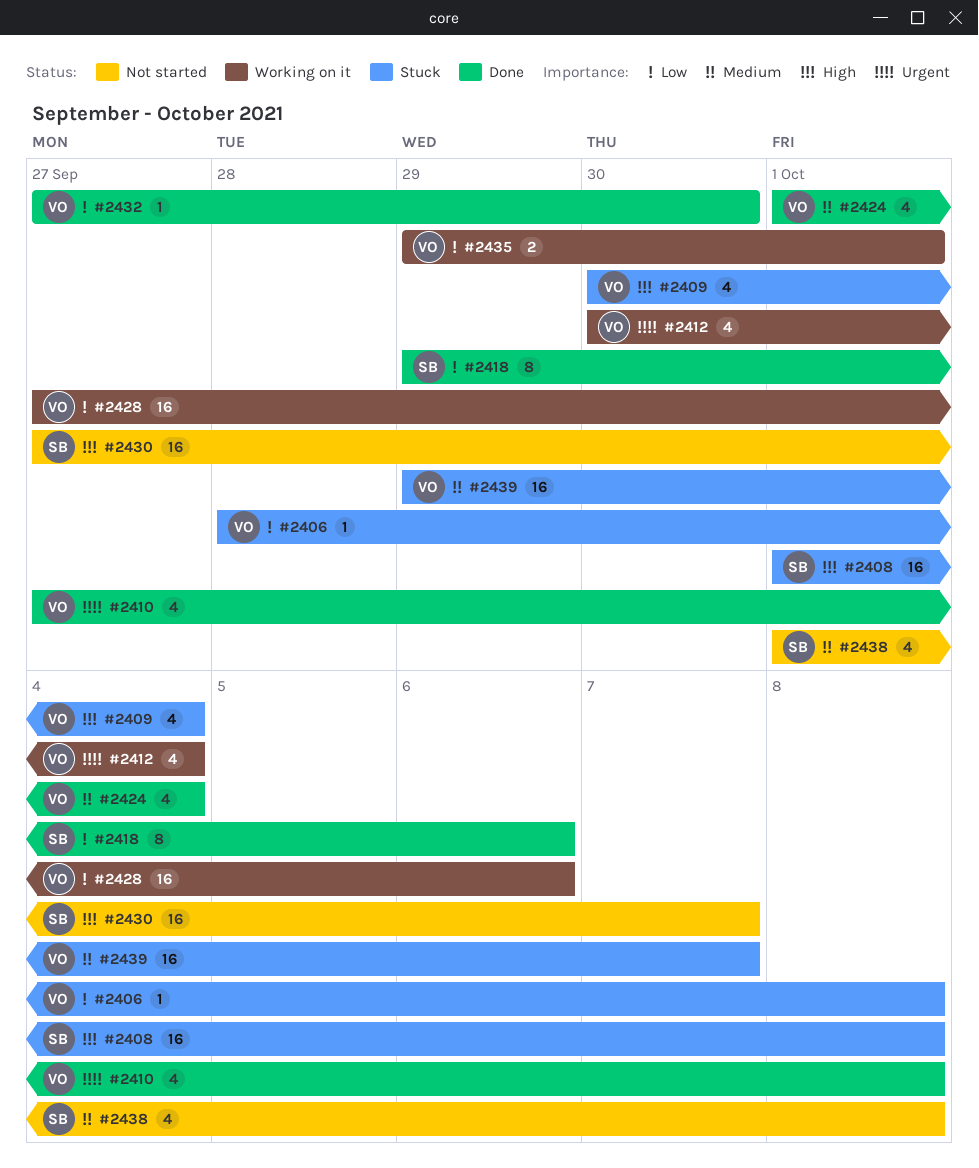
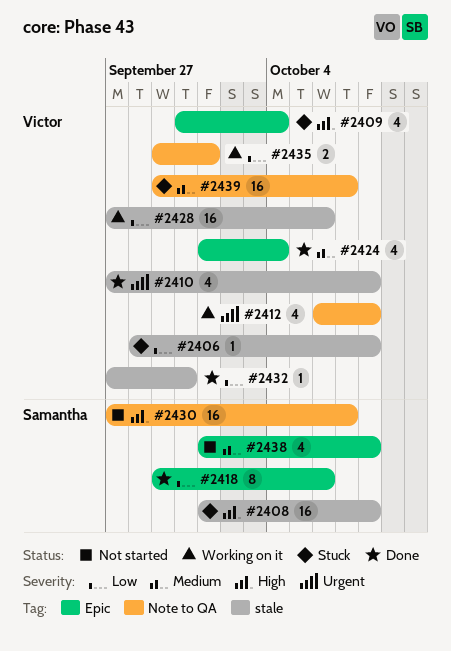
#2412, start: Sep 30 -> Oct 6
#2412, due: Oct 4 -> Oct 8

